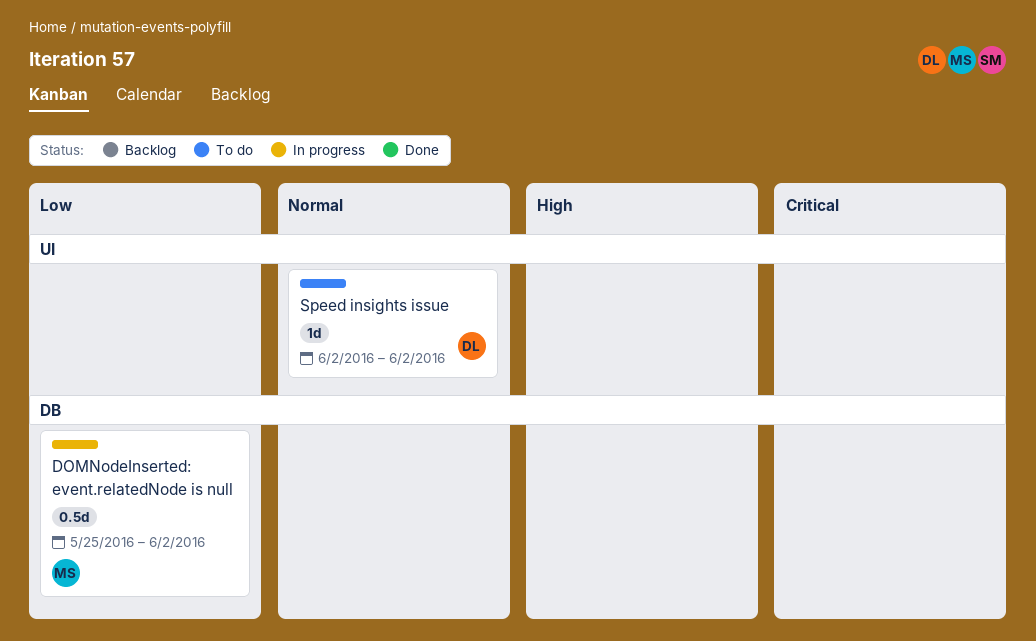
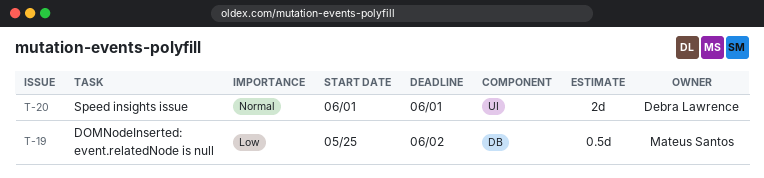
Speed insights issue, estimate: 1d -> 2d
Speed insights issue, start: Jun 2 -> Jun 1
Speed insights issue, due: Jun 2 -> Jun 1

